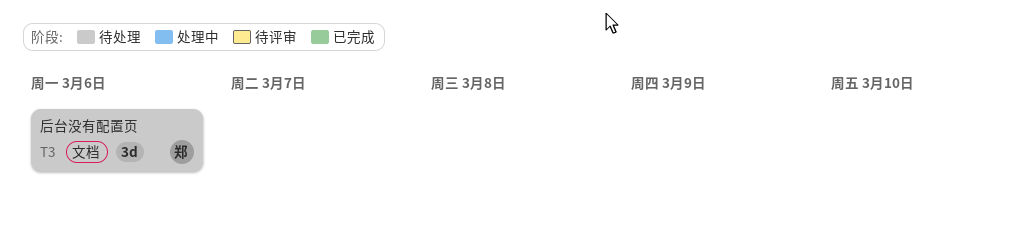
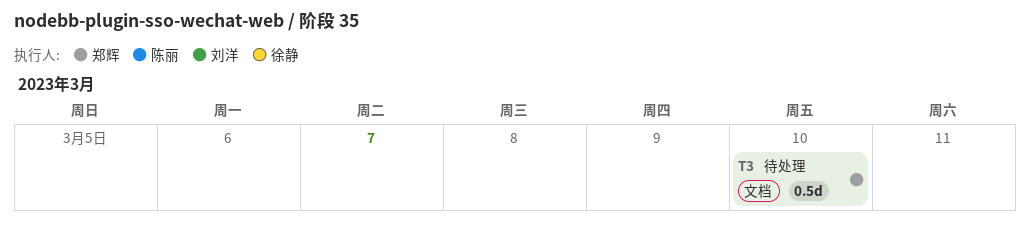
T3, estimate: 3d -> 0.5d
T3, due: Mar 6 -> Mar 10

